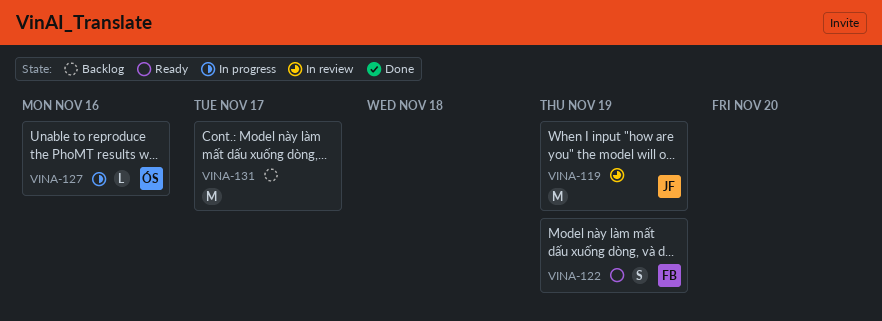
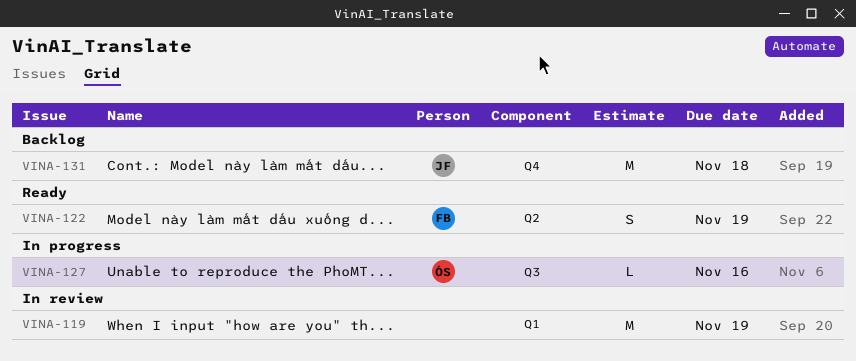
VINA-119, owner: JF -> none
VINA-131, owner: none -> JF
VINA-131, due: Nov 17 -> Nov 18

